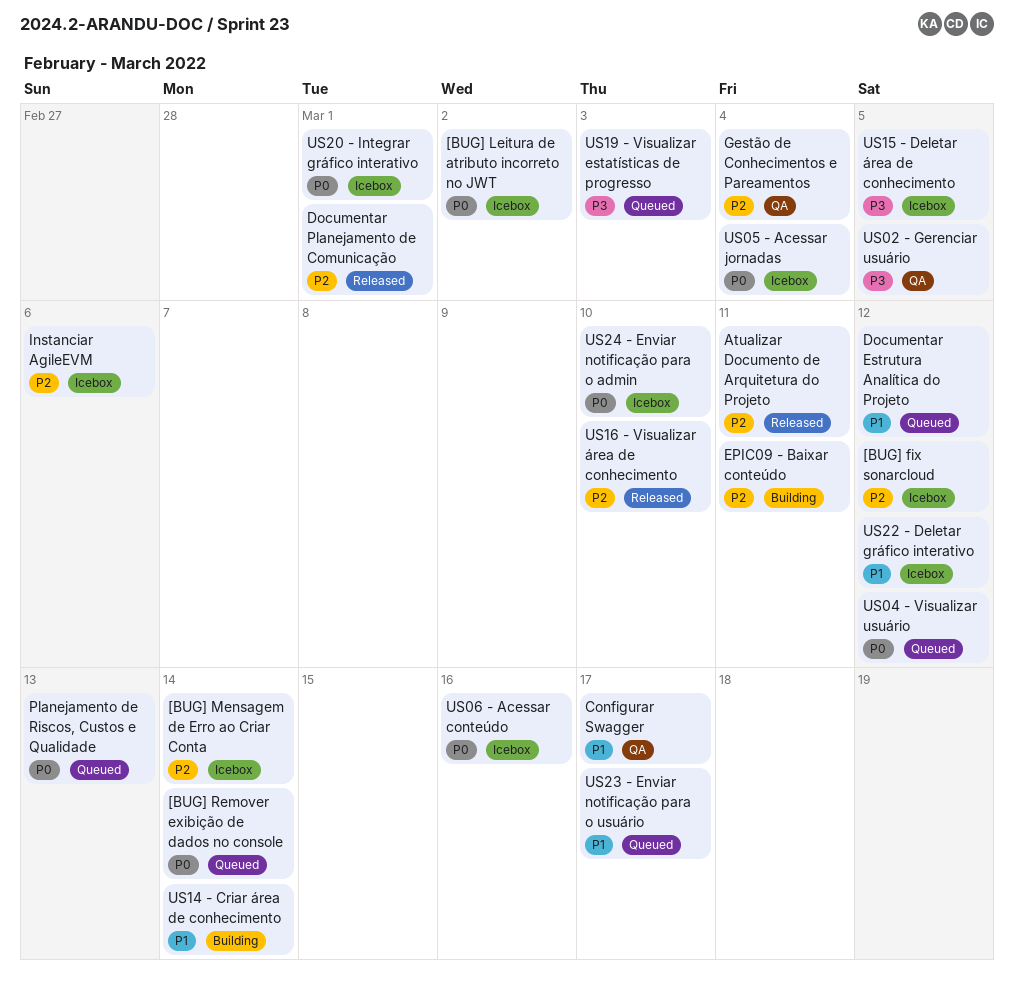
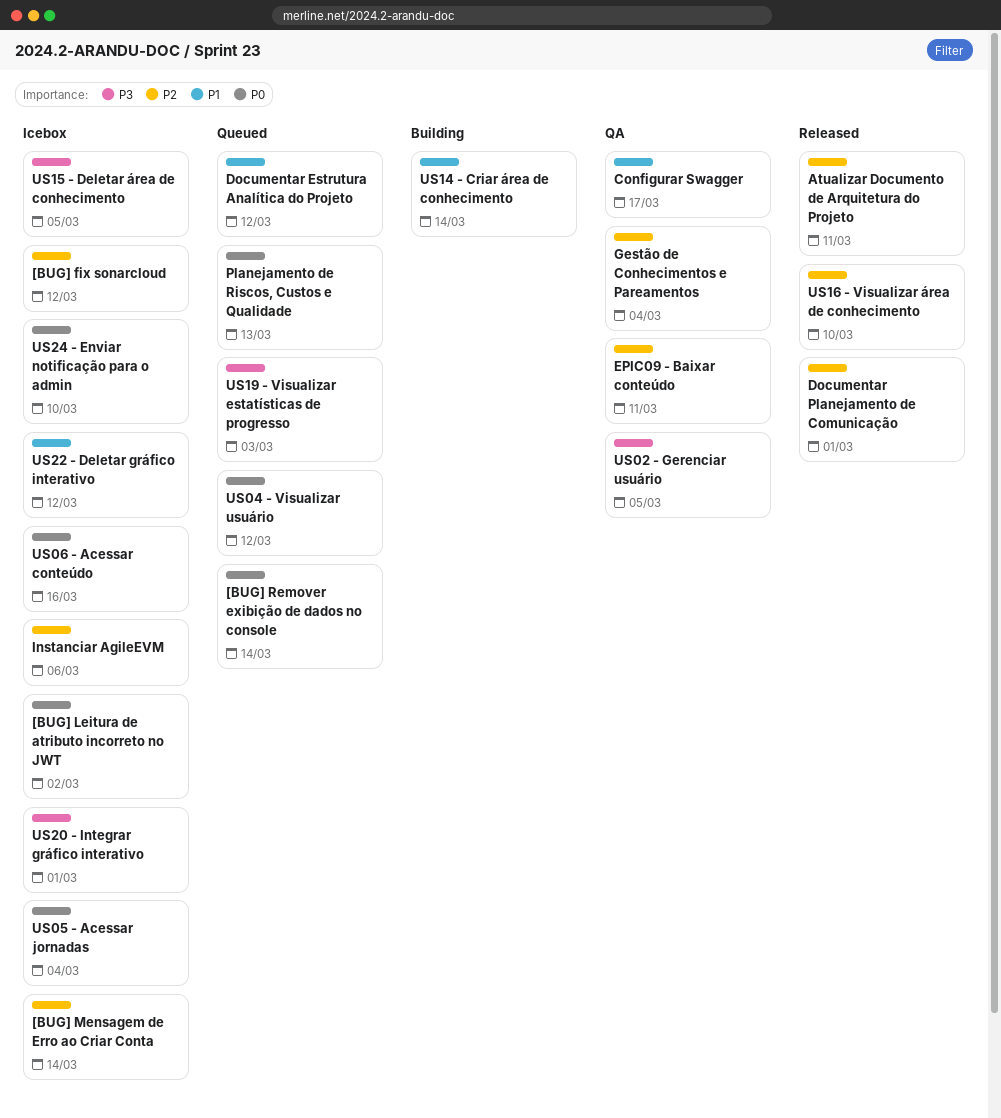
EPIC09 - Baixar conteúdo, status: Building -> QA
US20 - Integrar gráfico interativo, priority: P0 -> P3
US23 - Enviar notificação para o usuário: present -> none

